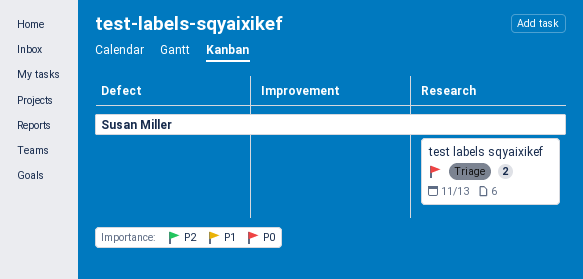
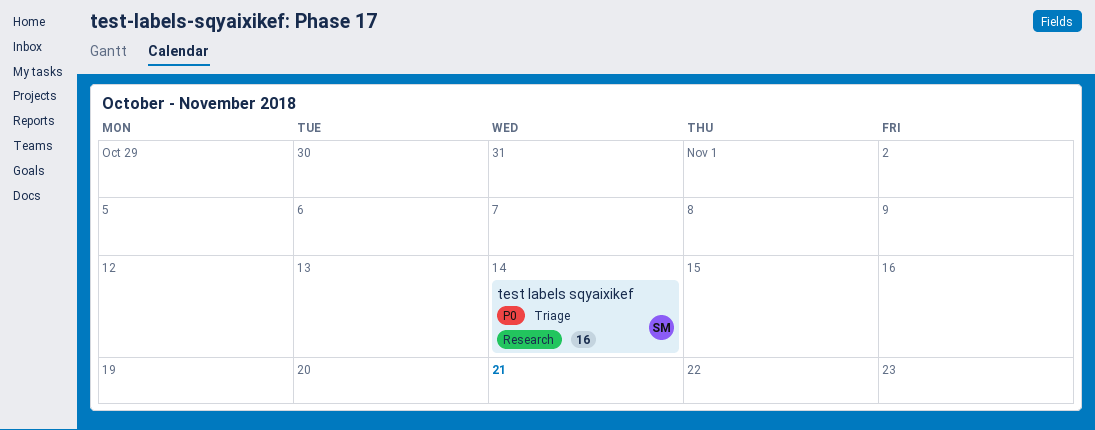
test labels sqyaixikef, estimate: 2 -> 16
test labels sqyaixikef, due: Nov 13 -> Nov 14

